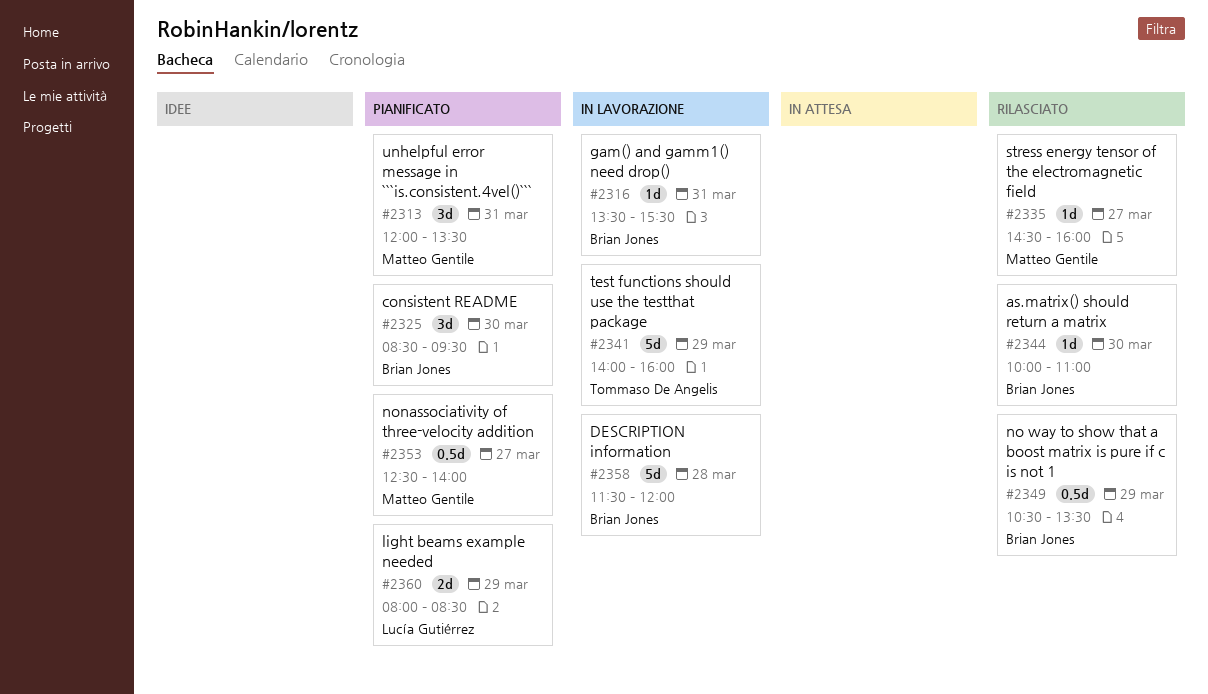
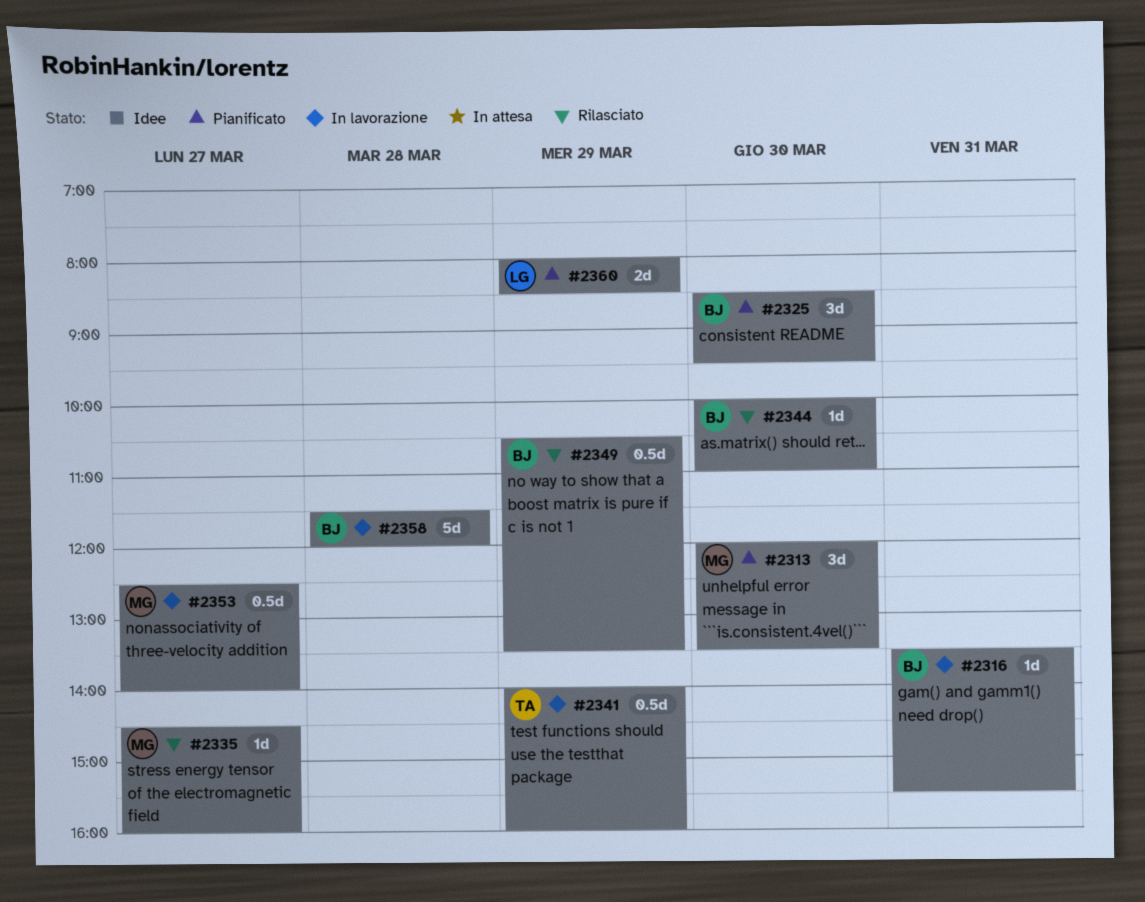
#2313, day: Mar 31 -> Mar 30
#2341, estimate: 5d -> 0.5d
#2353, status: Pianificato -> In lavorazione

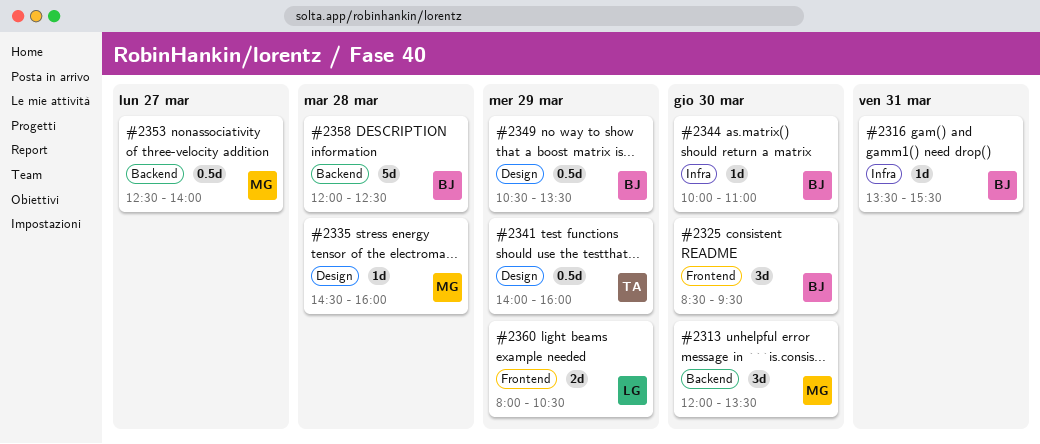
#2335, day: Mar 27 -> Mar 28
#2358, begins: 11:30 -> 12:00
#2358, ends: 12:00 -> 12:30
#2360, ends: 08:30 -> 10:30

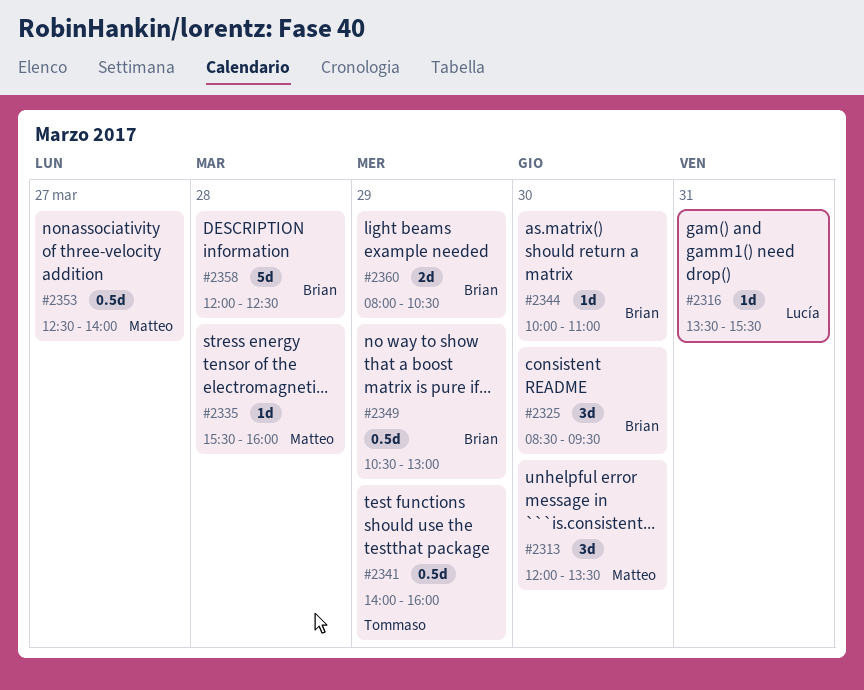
#2316, owner: Brian -> Lucía
#2335, begins: 14:30 -> 15:30
#2349, ends: 13:30 -> 13:00
#2360, owner: Lucía -> Brian

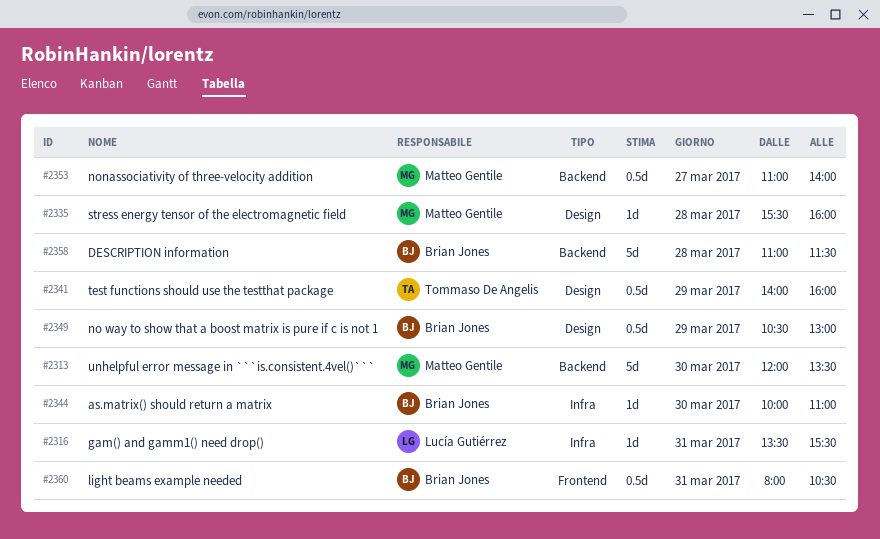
#2313, estimate: 3d -> 5d
#2325: present -> none
#2353, begins: 12:30 -> 11:00
#2358, begins: 12:00 -> 11:00
#2358, ends: 12:30 -> 11:30
#2360, estimate: 2d -> 0.5d
#2360, day: Mar 29 -> Mar 31

